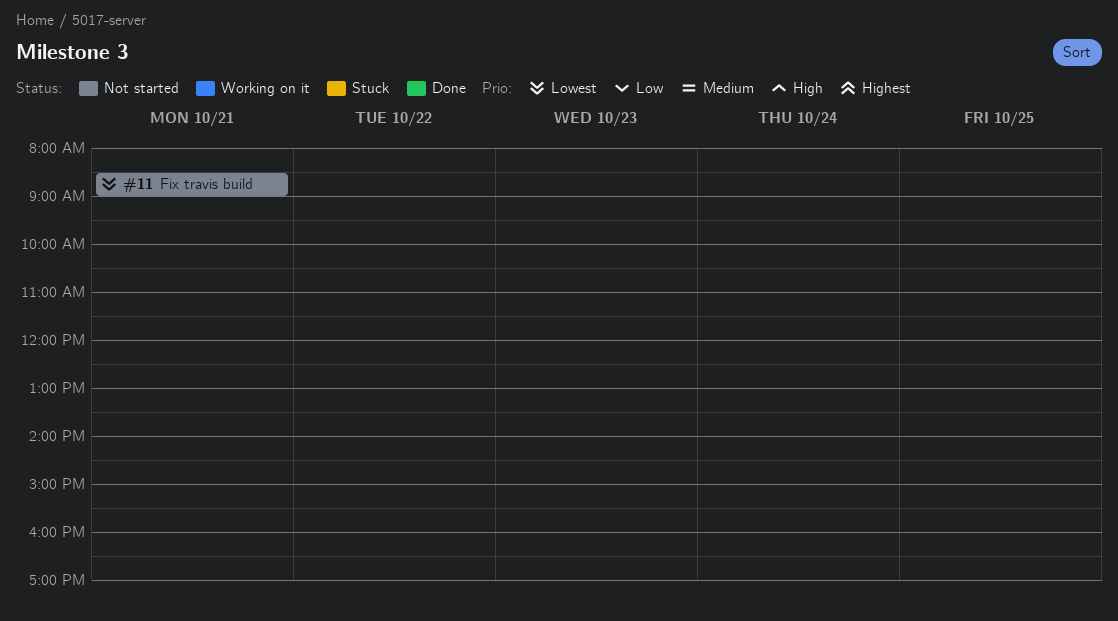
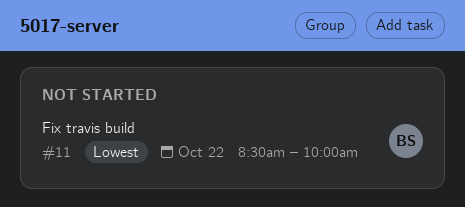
#11, day: Oct 21 -> Oct 22
#11, ends: 09:00 -> 10:00

